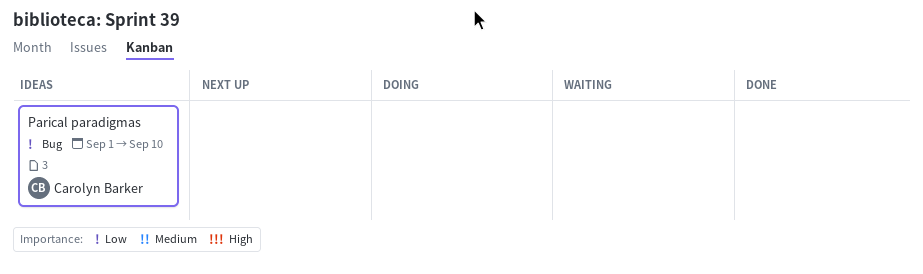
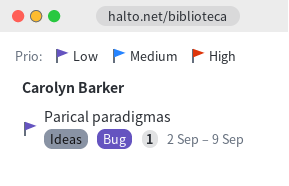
Parical paradigmas, start: Sep 1 -> Sep 2
Parical paradigmas, due: Sep 10 -> Sep 9

